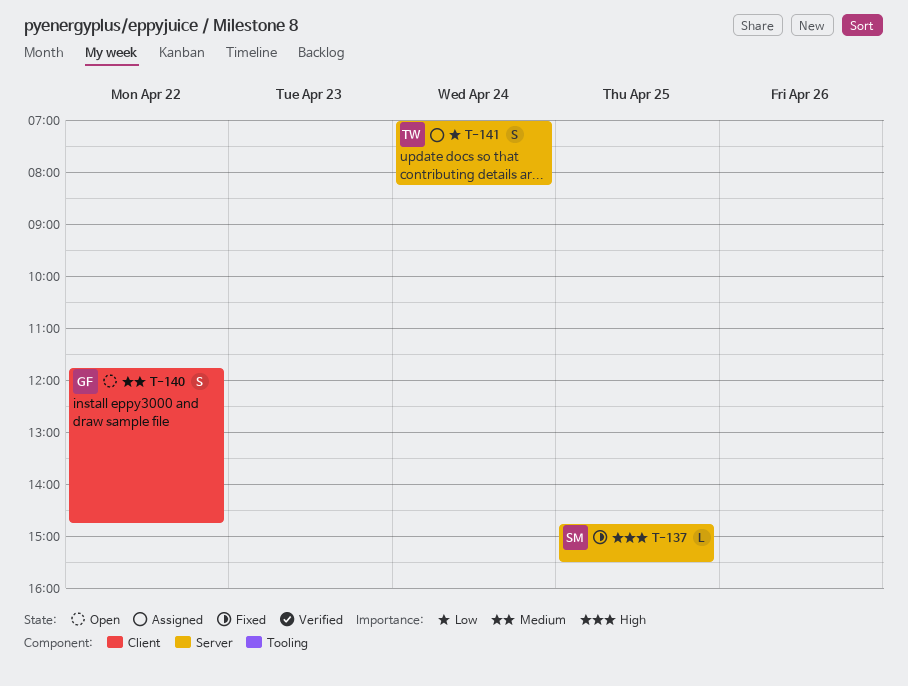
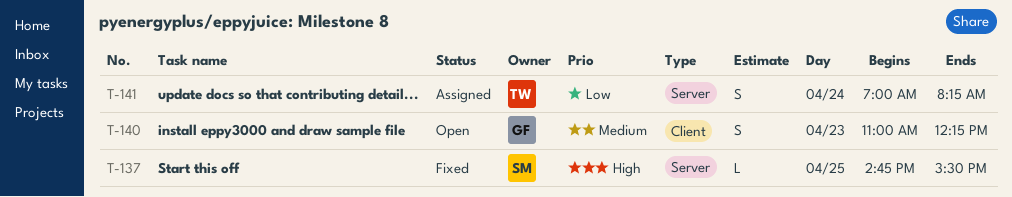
T-140, day: Apr 22 -> Apr 23
T-140, begins: 11:45 -> 11:00
T-140, ends: 14:45 -> 12:15

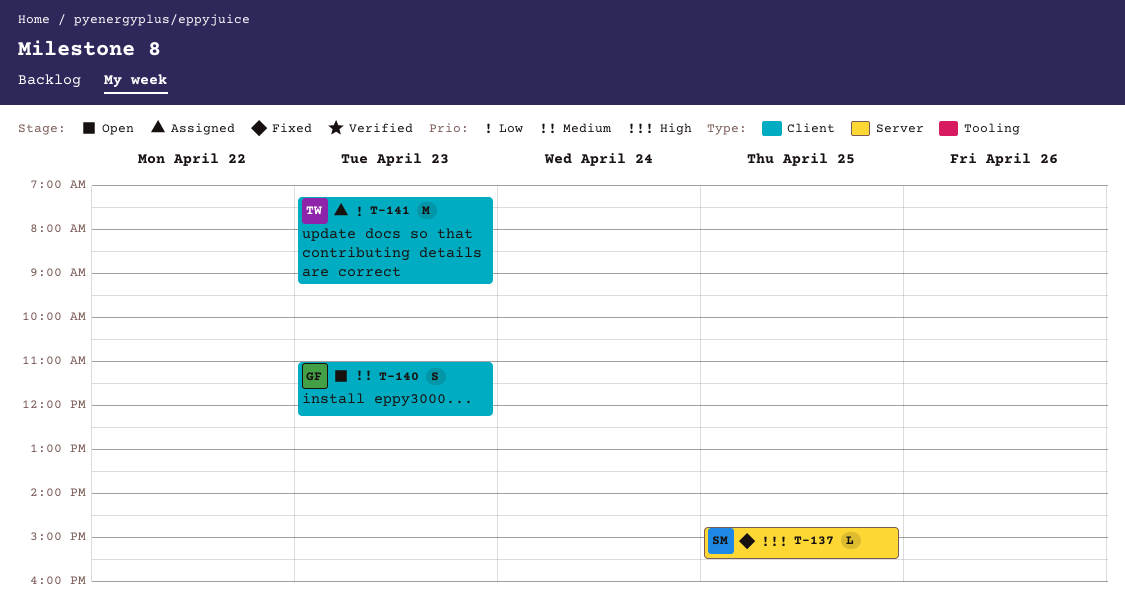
T-141, label: Server -> Client
T-141, estimate: S -> M
T-141, day: Apr 24 -> Apr 23
T-141, begins: 07:00 -> 07:15
T-141, ends: 08:15 -> 09:15

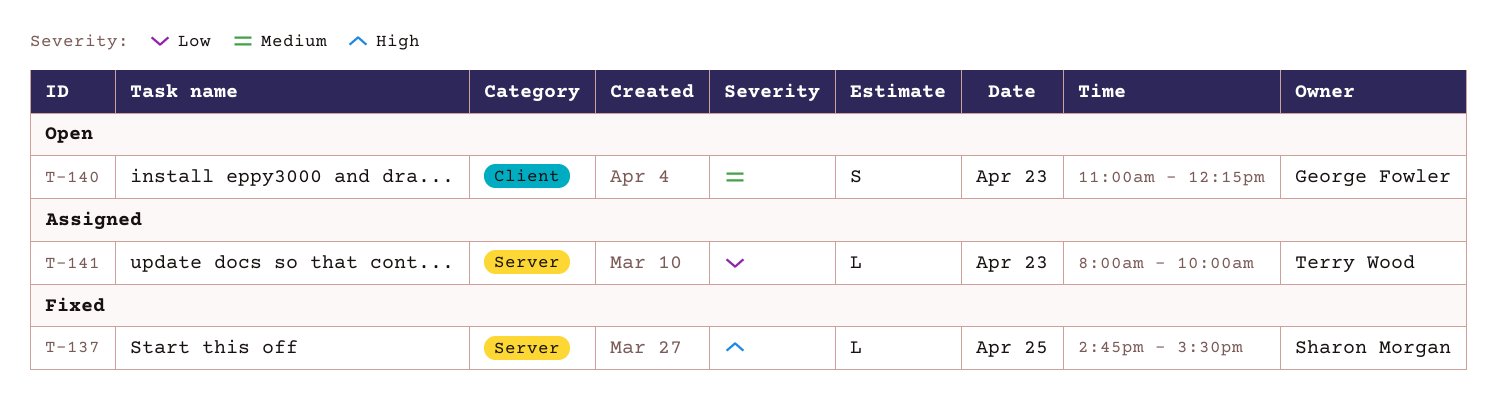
T-141, label: Client -> Server
T-141, estimate: M -> L
T-141, begins: 07:15 -> 08:00
T-141, ends: 09:15 -> 10:00

